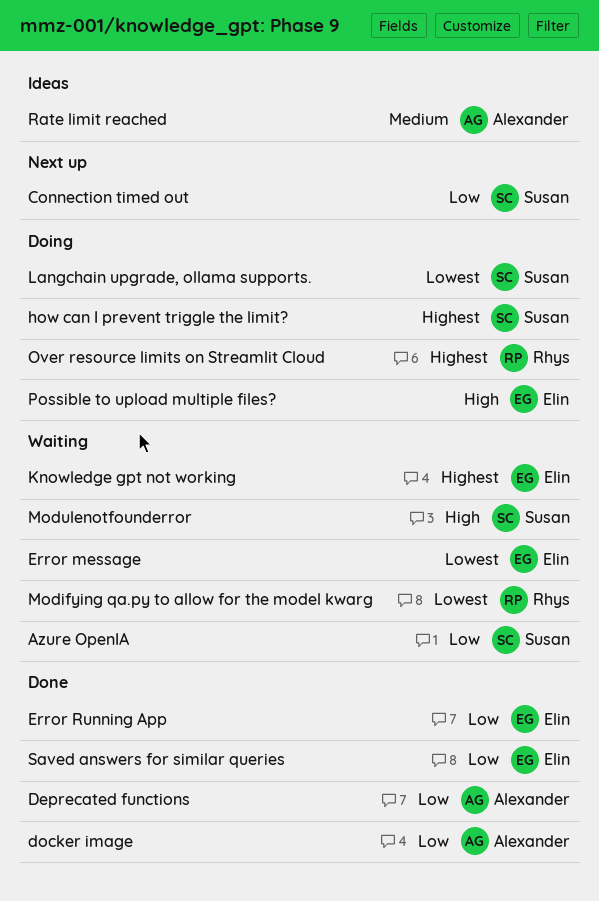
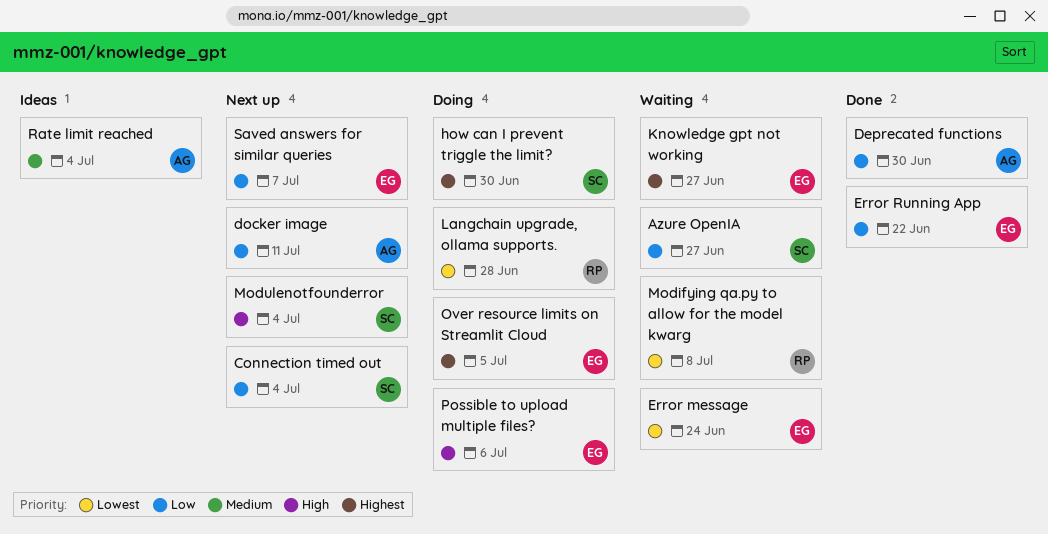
docker image, status: Done -> Next up
Langchain upgrade, ollama supports., owner: Susan -> Rhys
Modulenotfounderror, status: Waiting -> Next up
Over resource limits on Streamlit Cloud, owner: Rhys -> Elin
Saved answers for similar queries, status: Done -> Next up

